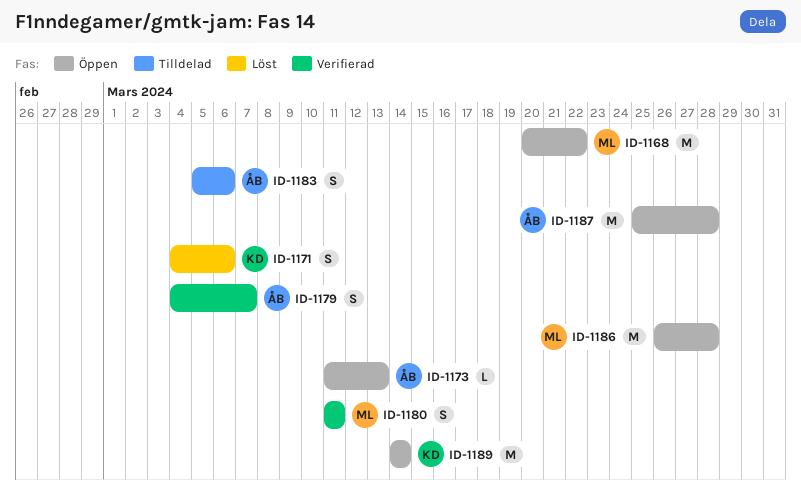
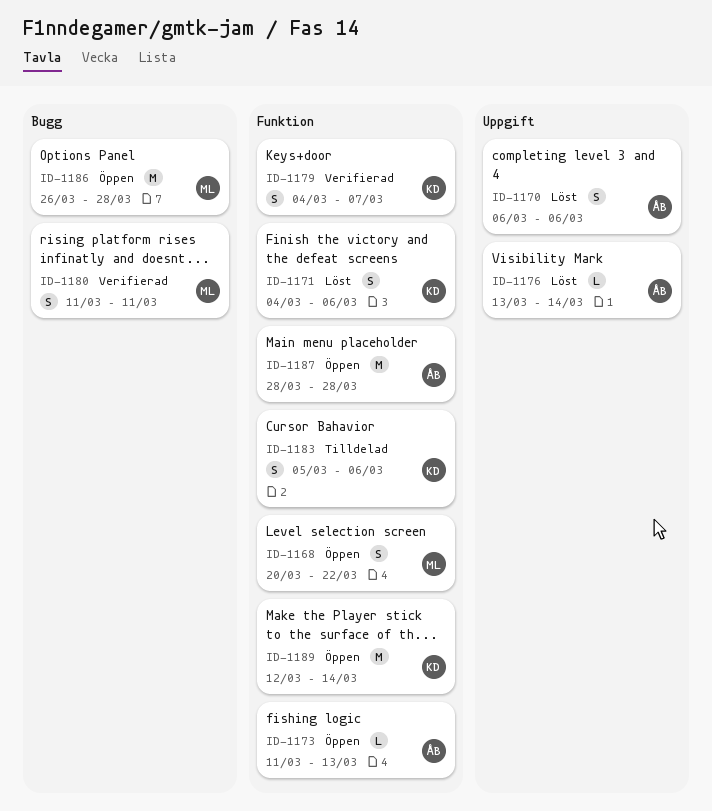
ID-1168, estimate: M -> S
ID-1170: none -> present
ID-1176: none -> present
ID-1179, owner: ÅB -> KD
ID-1183, owner: ÅB -> KD
ID-1187, start: Mar 25 -> Mar 28
ID-1189, start: Mar 14 -> Mar 12

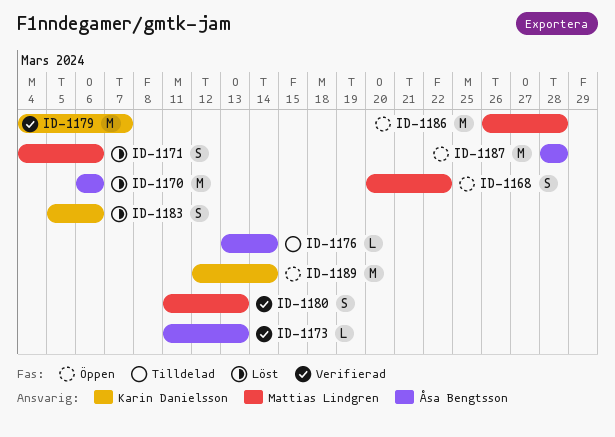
ID-1170, estimate: S -> M
ID-1171, owner: Karin Danielsson -> Mattias Lindgren
ID-1173, status: Öppen -> Verifierad
ID-1176, status: Löst -> Tilldelad
ID-1179, estimate: S -> M
ID-1180, due: Mar 11 -> Mar 13
ID-1183, status: Tilldelad -> Löst

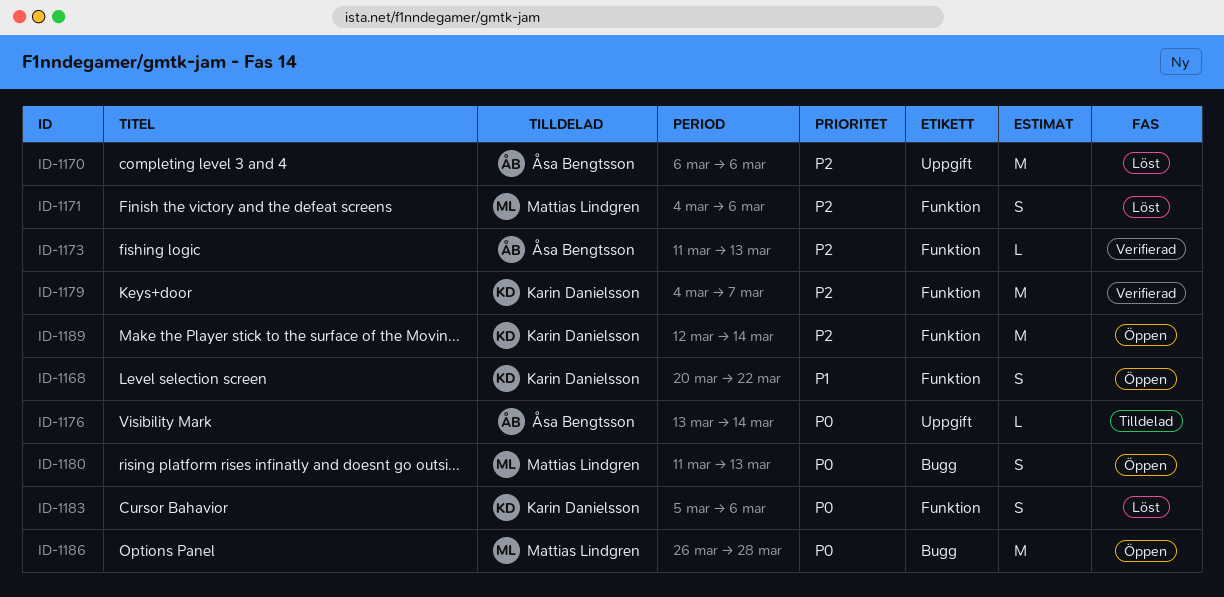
ID-1168, owner: Mattias Lindgren -> Karin Danielsson
ID-1180, status: Verifierad -> Öppen
ID-1187: present -> none

